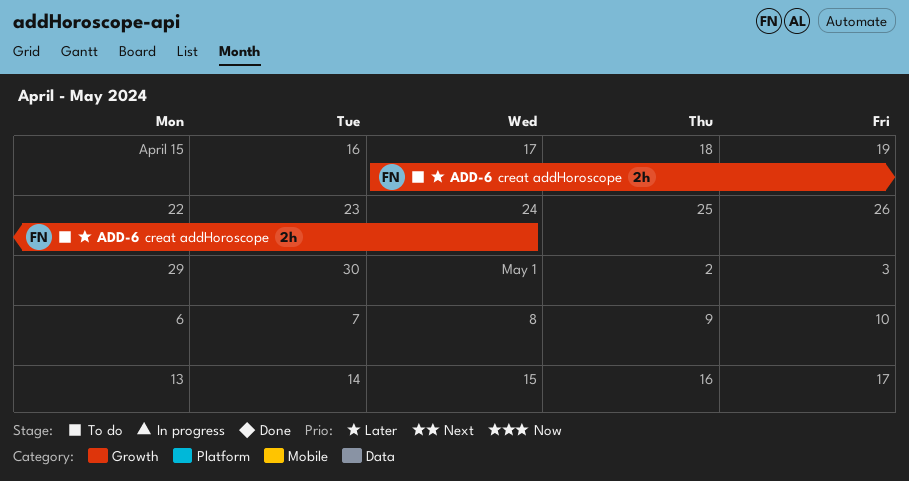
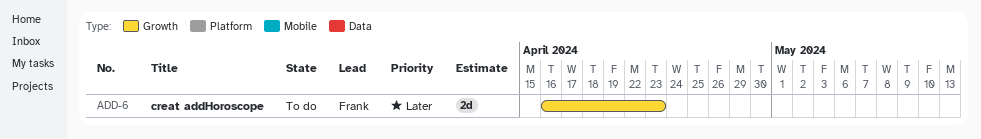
ADD-6, estimate: 2h -> 2d
ADD-6, start: Apr 17 -> Apr 16
ADD-6, due: Apr 24 -> Apr 23

